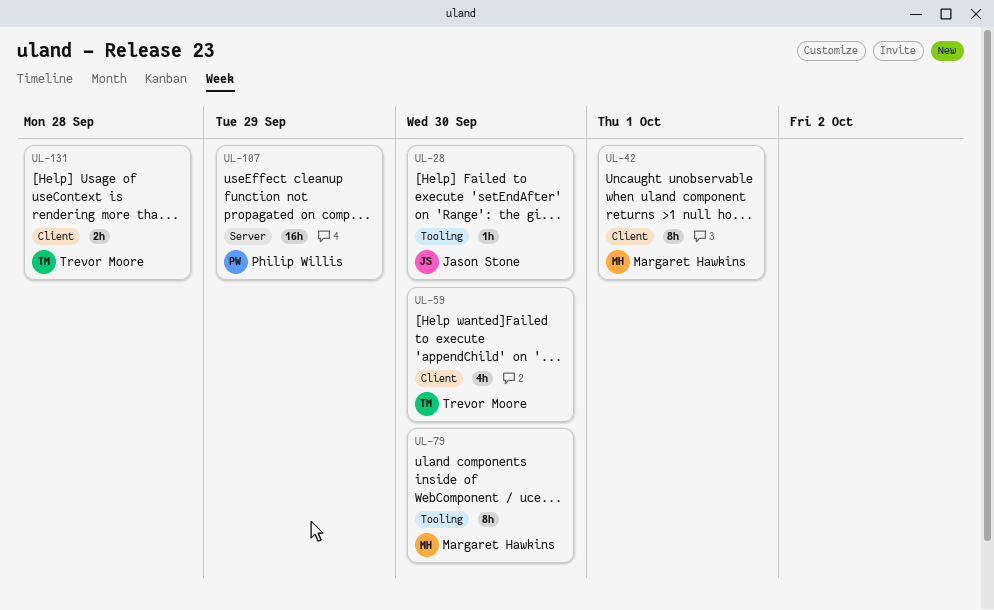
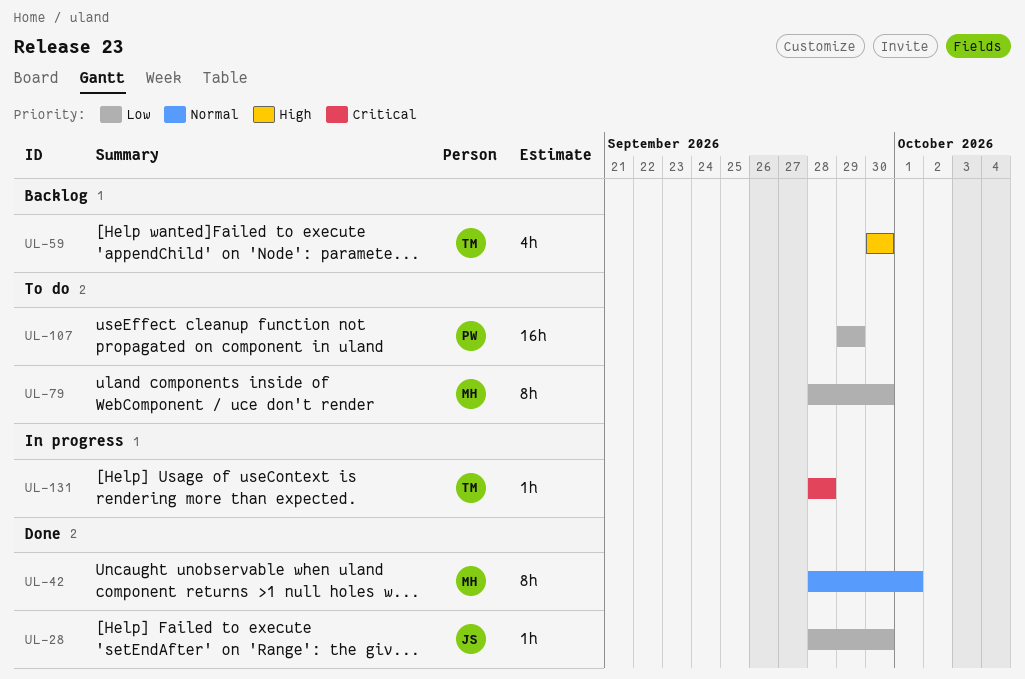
UL-131, estimate: 2h -> 1h

